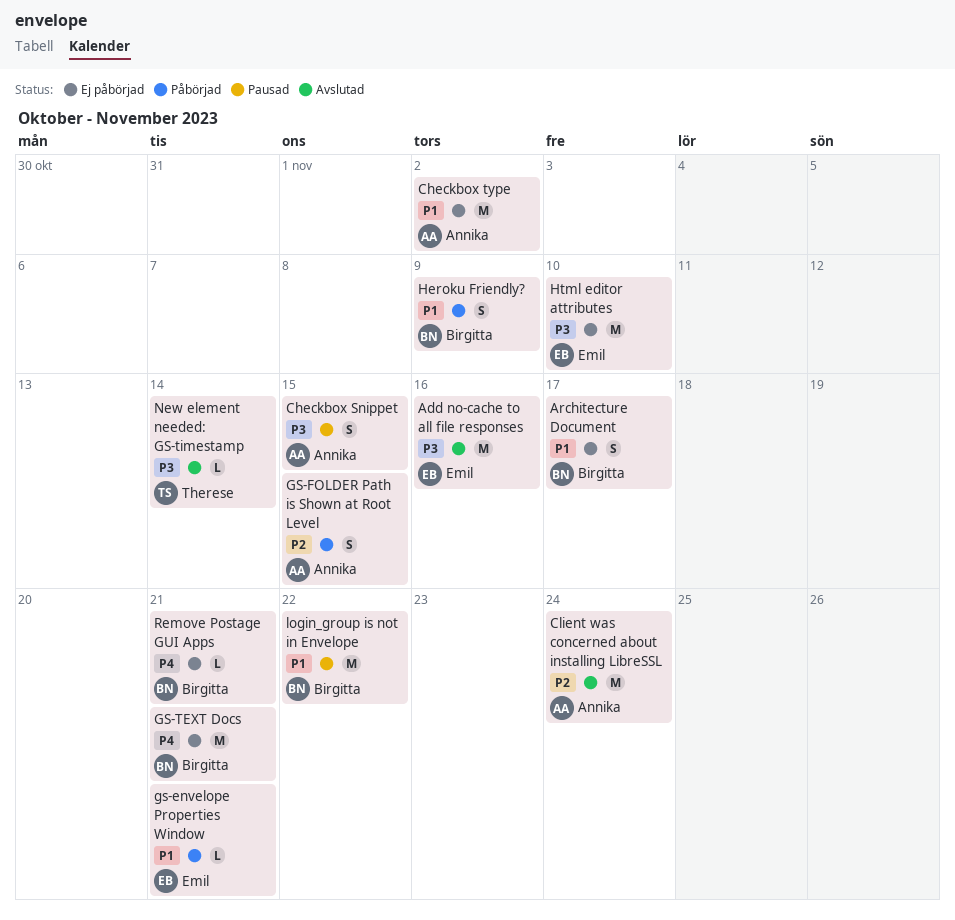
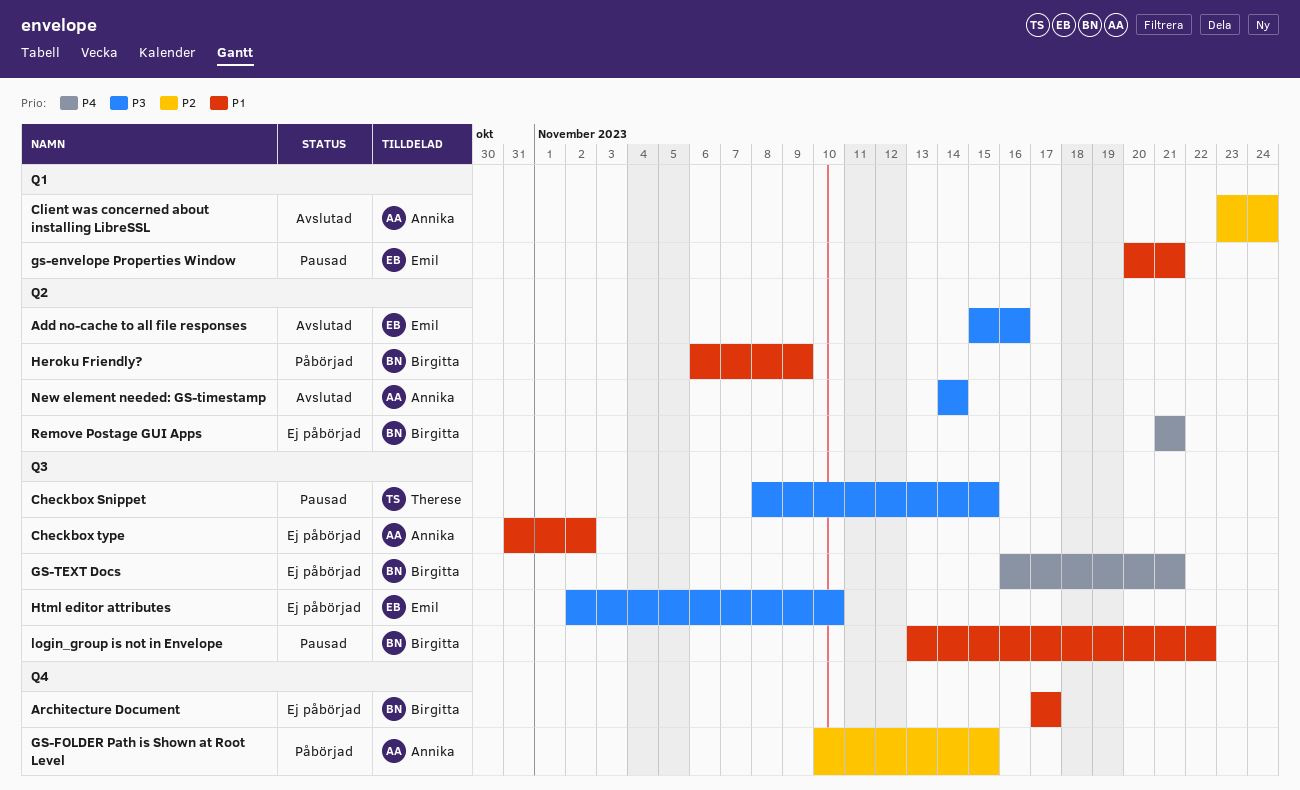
Checkbox Snippet, owner: Annika -> Therese
gs-envelope Properties Window, status: Påbörjad -> Pausad
New element needed: GS-timestamp, owner: Therese -> Annika

